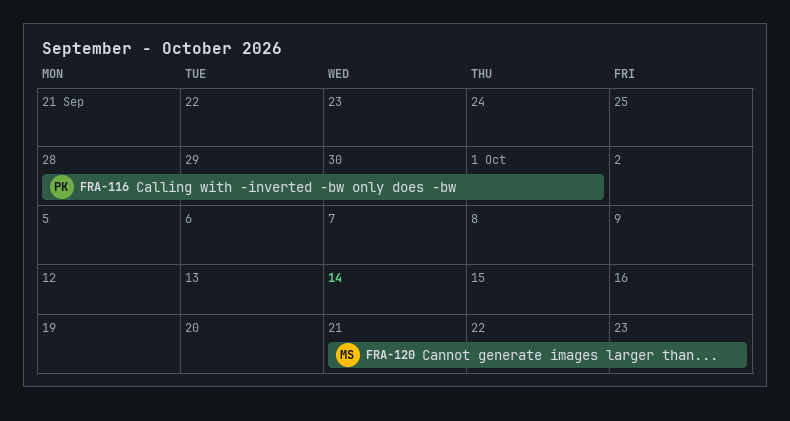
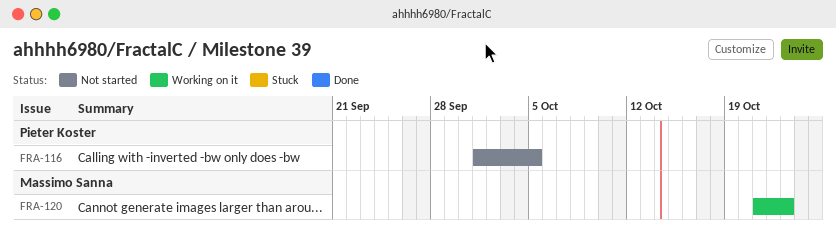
FRA-116, start: Sep 28 -> Oct 1
FRA-116, due: Oct 1 -> Oct 5

